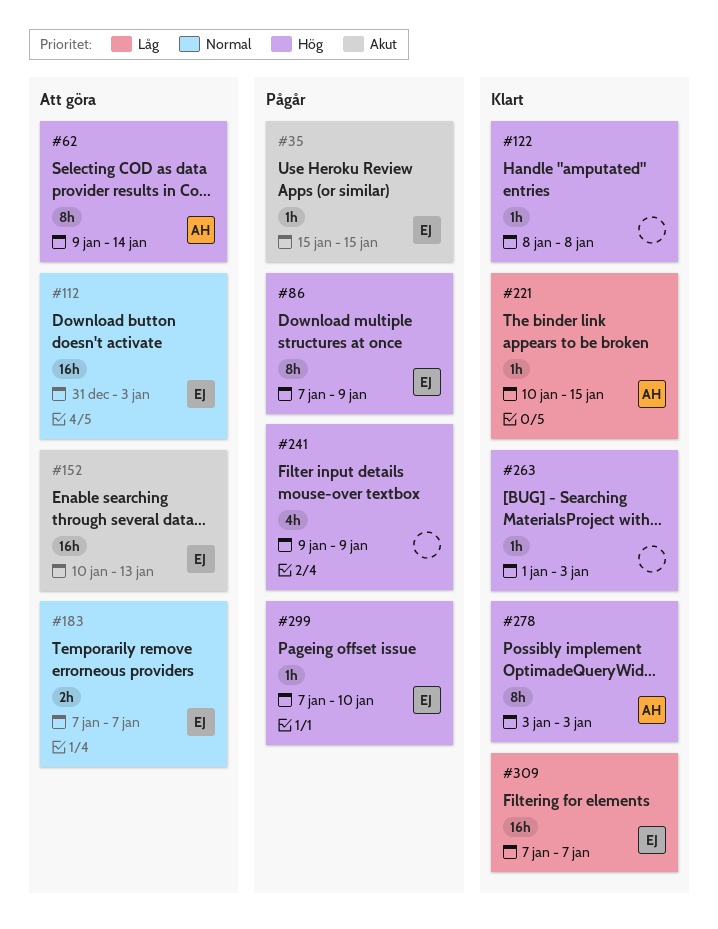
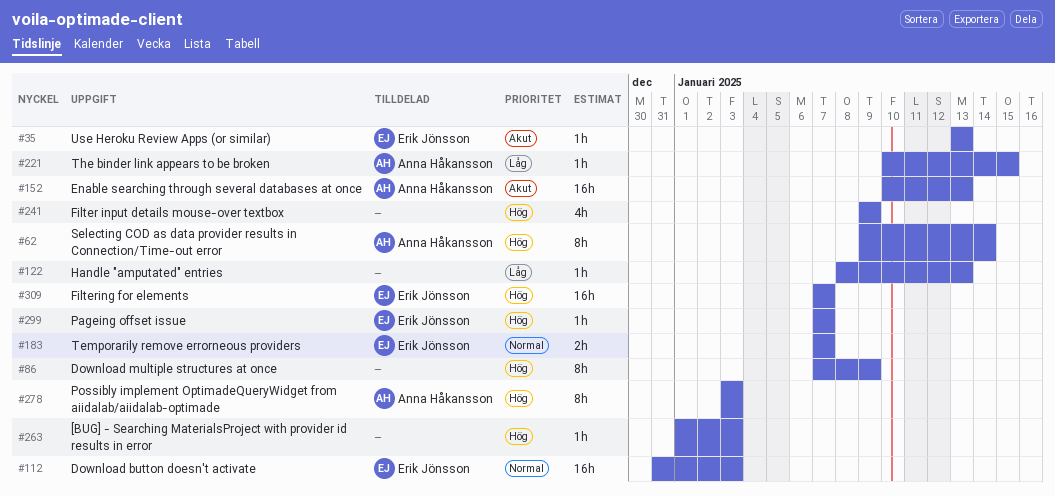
#35, start: Jan 15 -> Jan 13
#35, due: Jan 15 -> Jan 13
#86, owner: Erik Jönsson -> none
#122, priority: Hög -> Låg
#122, due: Jan 8 -> Jan 13
#152, owner: Erik Jönsson -> Anna Håkansson
#299, due: Jan 10 -> Jan 7
#309, priority: Låg -> Hög

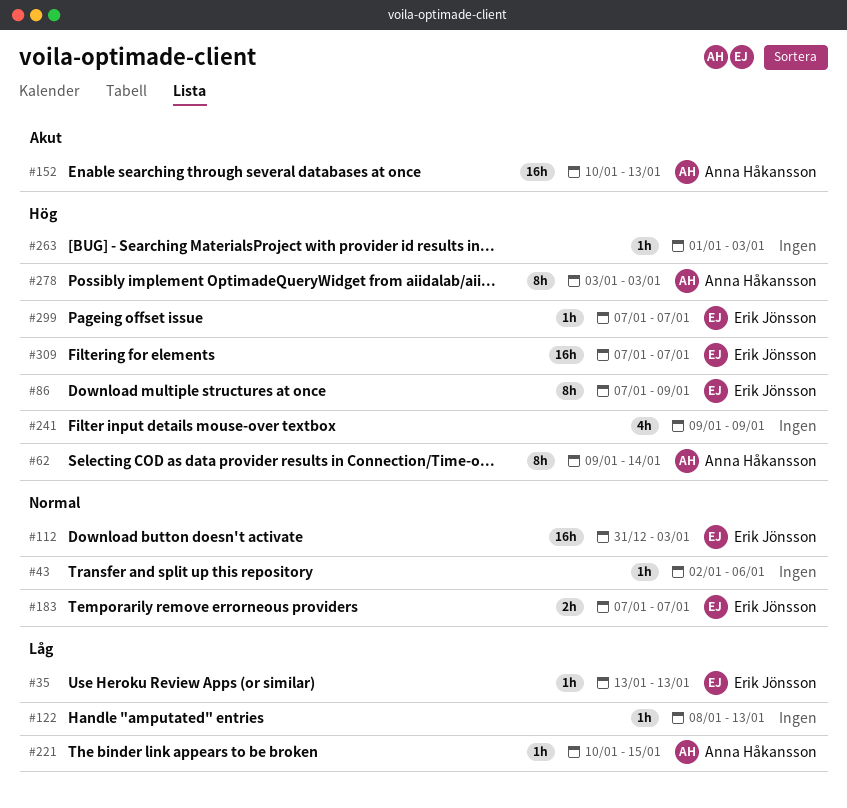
#35, priority: Akut -> Låg
#43: none -> present
#86, owner: none -> Erik Jönsson

